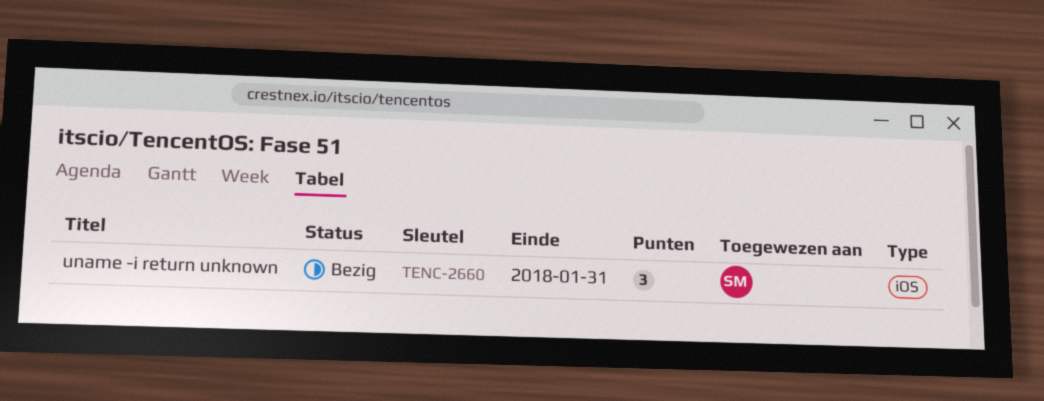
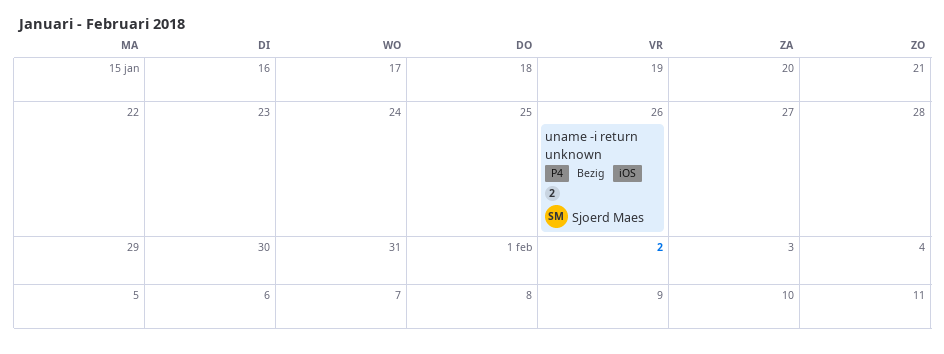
uname -i return unknown, estimate: 3 -> 2
uname -i return unknown, due: Jan 31 -> Jan 26

